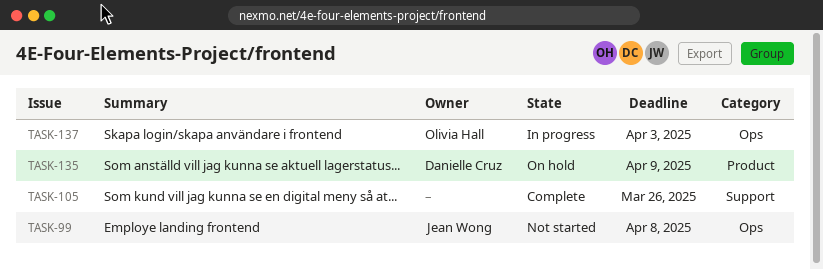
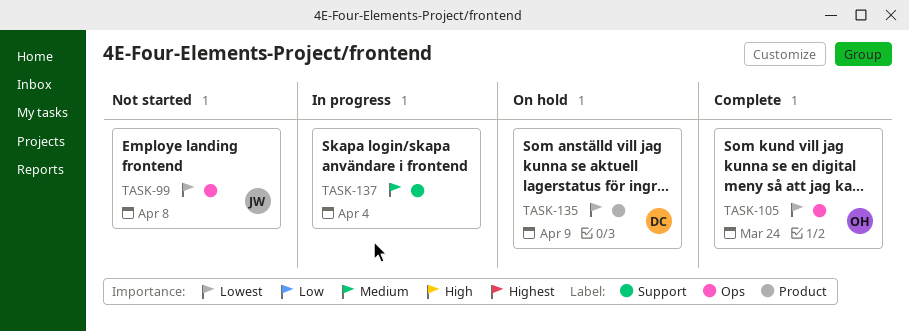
TASK-105, owner: none -> Olivia Hall
TASK-105, label: Support -> Ops
TASK-105, due: Mar 26 -> Mar 24
TASK-137, owner: Olivia Hall -> none
TASK-137, label: Ops -> Support
TASK-137, due: Apr 3 -> Apr 4

